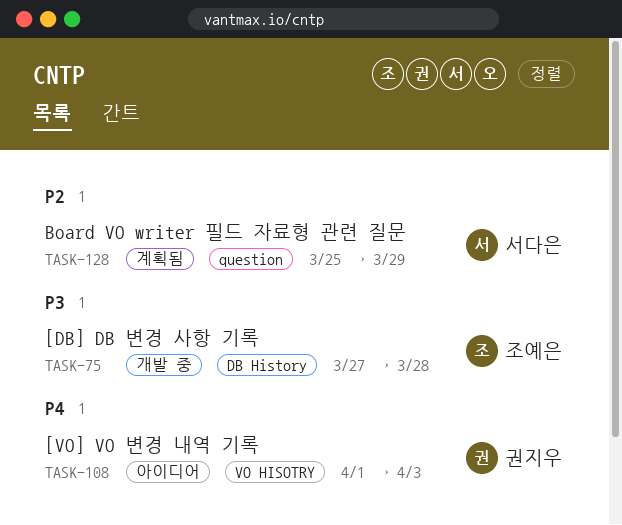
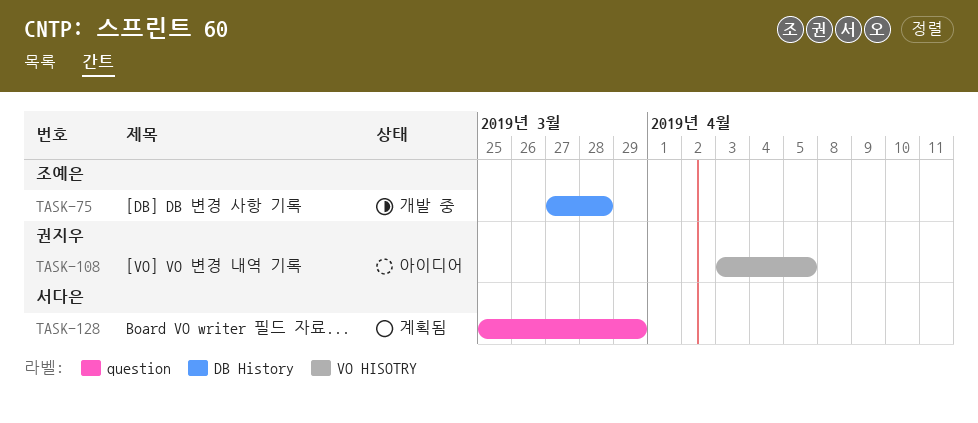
TASK-108, start: Apr 1 -> Apr 3
TASK-108, due: Apr 3 -> Apr 5

